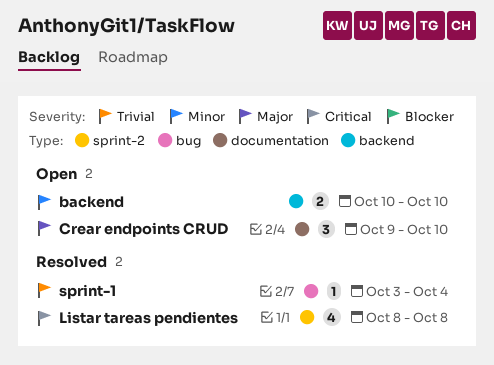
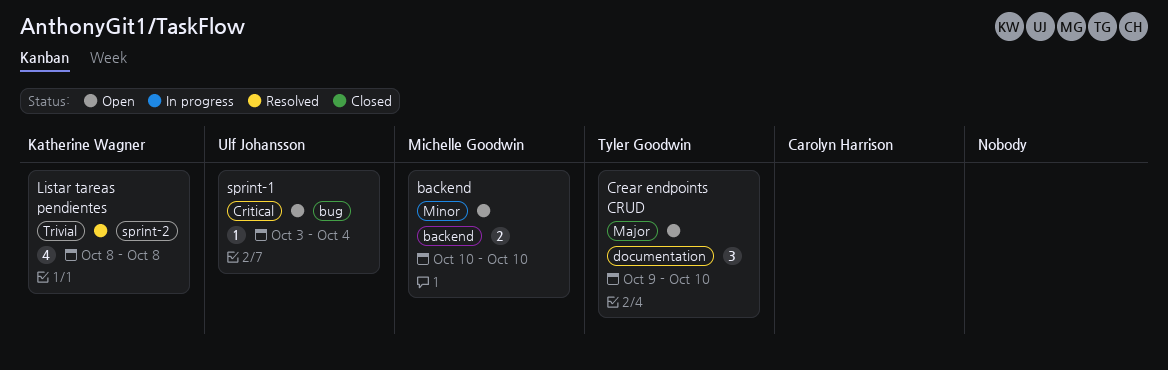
Listar tareas pendientes, priority: Critical -> Trivial
sprint-1, status: Resolved -> Open
sprint-1, priority: Trivial -> Critical

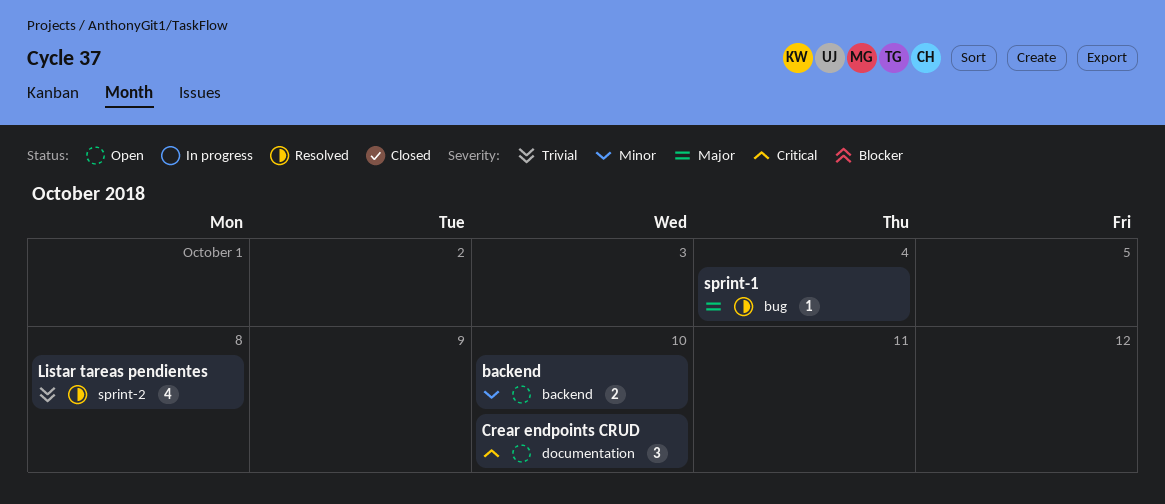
Crear endpoints CRUD, priority: Major -> Critical
sprint-1, status: Open -> Resolved
sprint-1, priority: Critical -> Major

